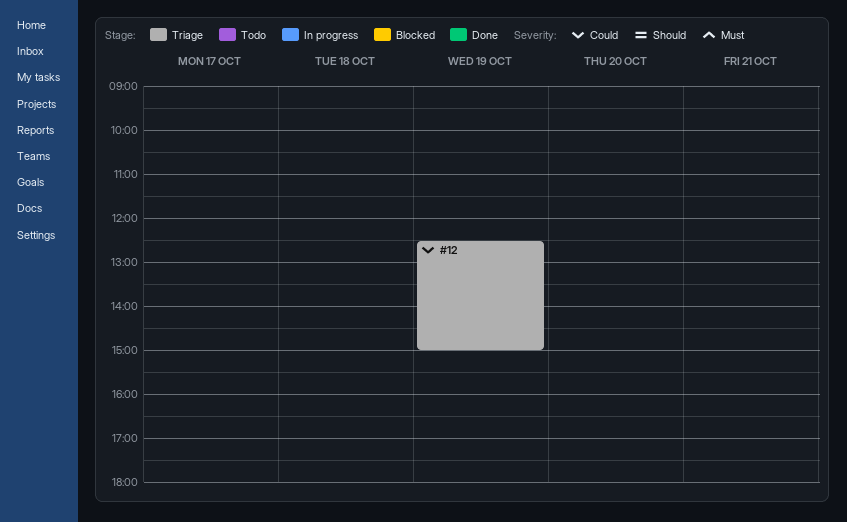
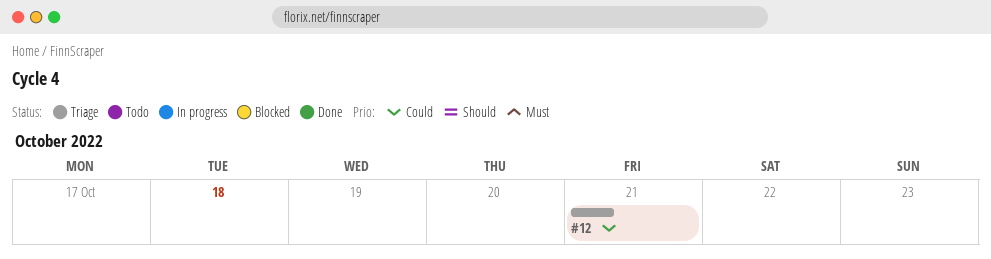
#12, day: Oct 19 -> Oct 21

